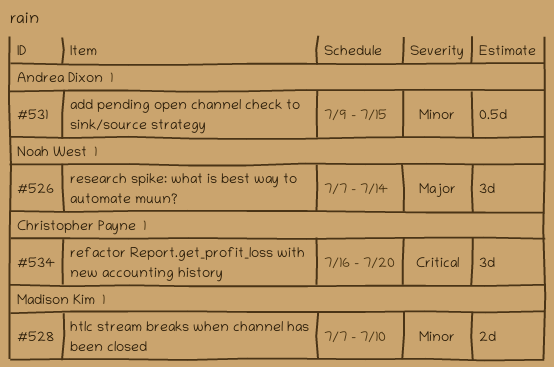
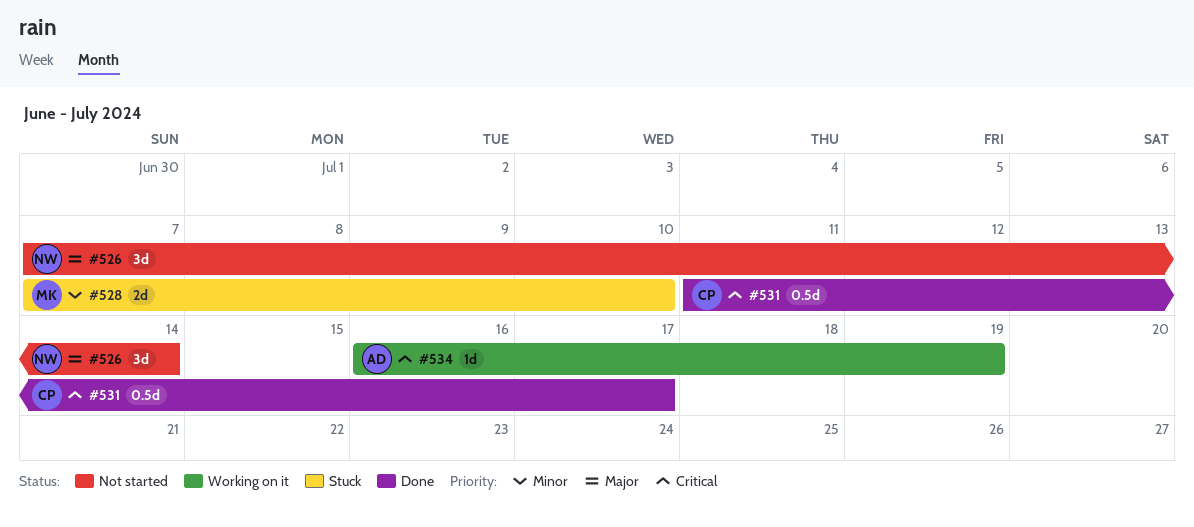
#531, owner: Andrea Dixon -> Christopher Payne
#531, priority: Minor -> Critical
#531, start: Jul 9 -> Jul 11
#531, due: Jul 15 -> Jul 17
#534, owner: Christopher Payne -> Andrea Dixon
#534, estimate: 3d -> 1d
#534, due: Jul 20 -> Jul 19

